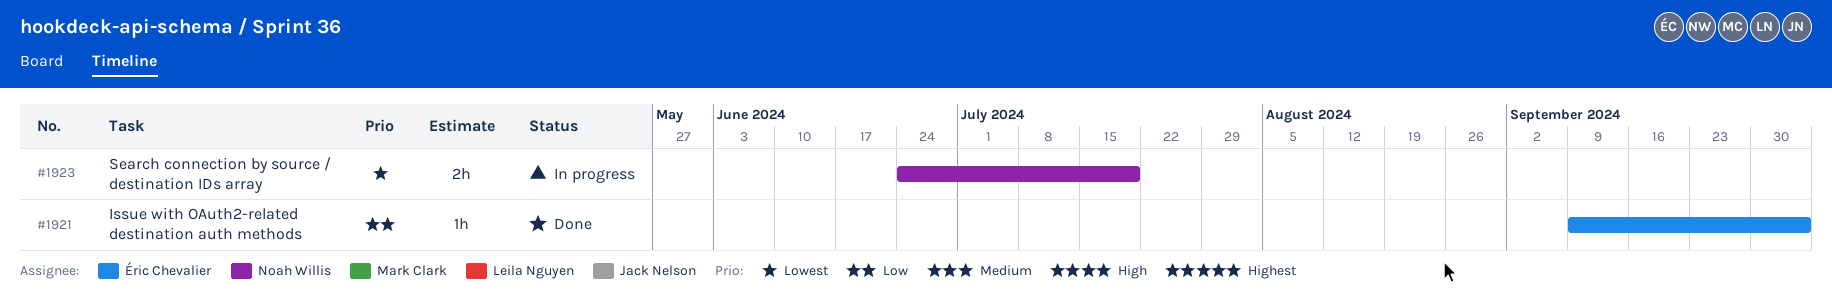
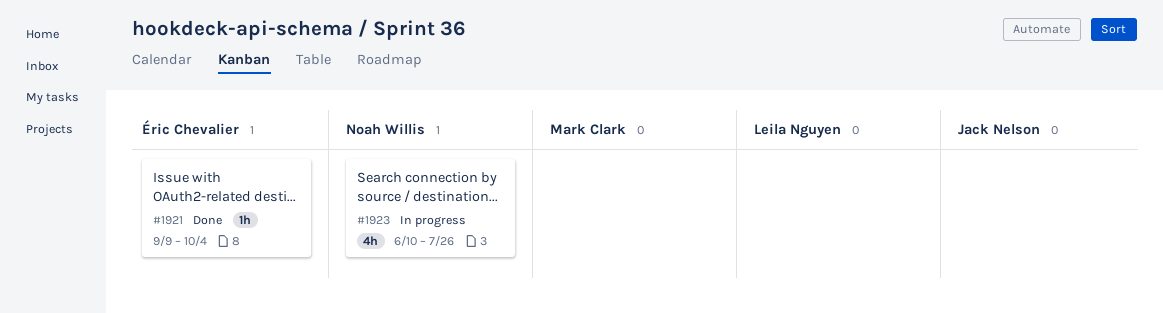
#1923, estimate: 2h -> 4h
#1923, start: Jun 24 -> Jun 10
#1923, due: Jul 19 -> Jul 26

